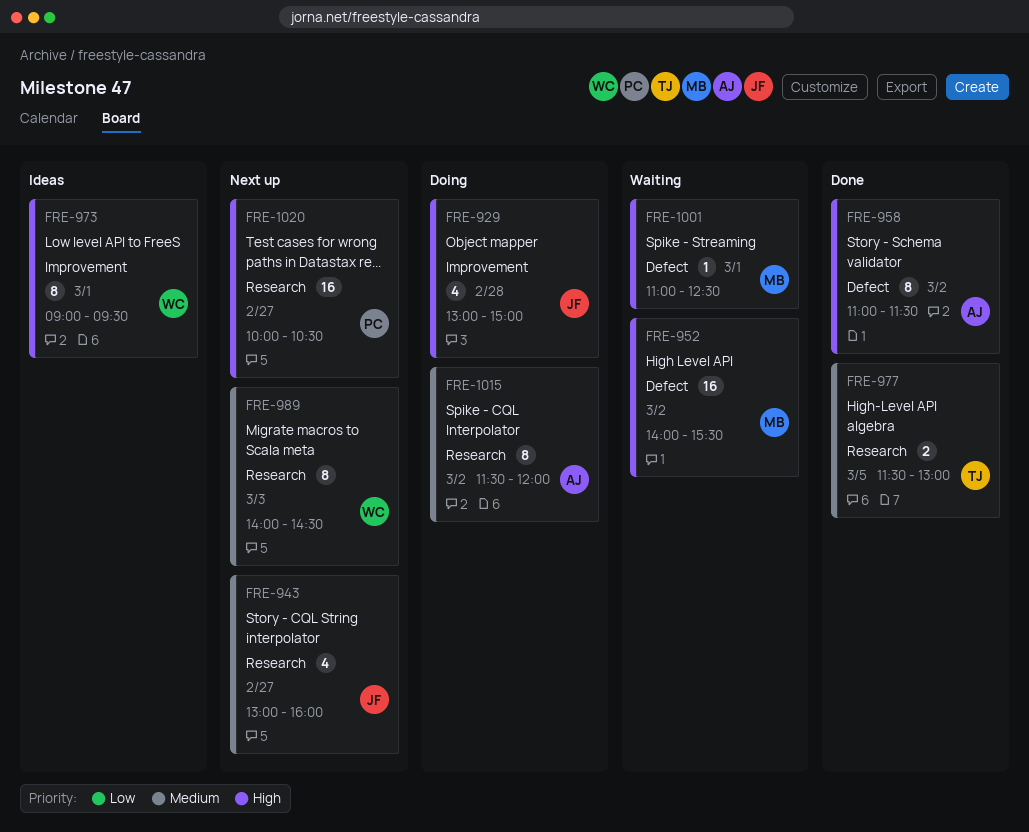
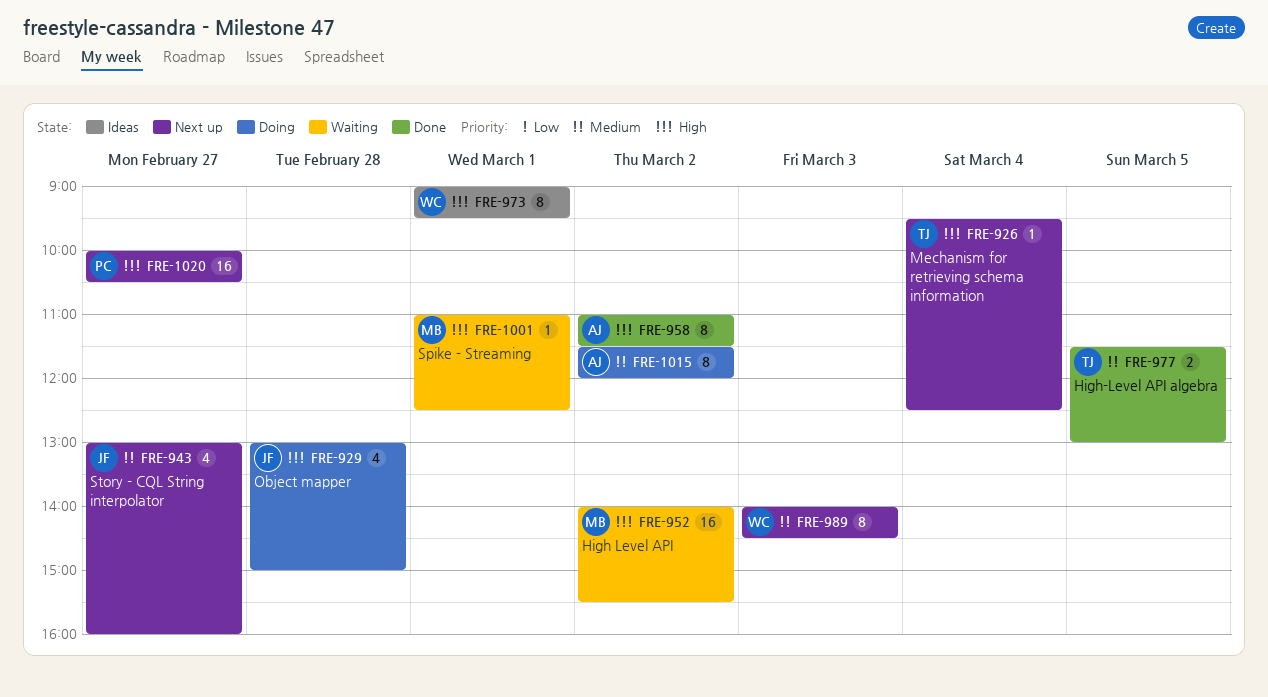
FRE-926: none -> present

